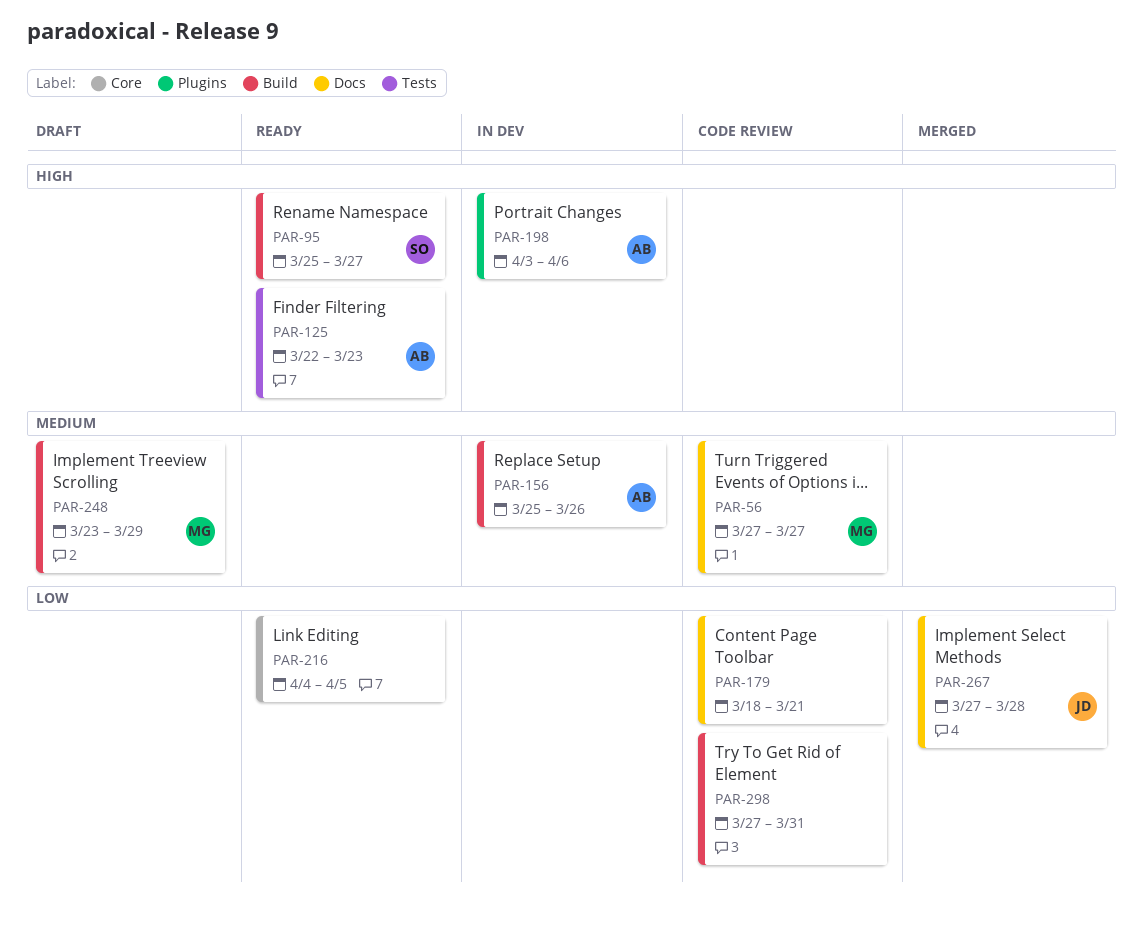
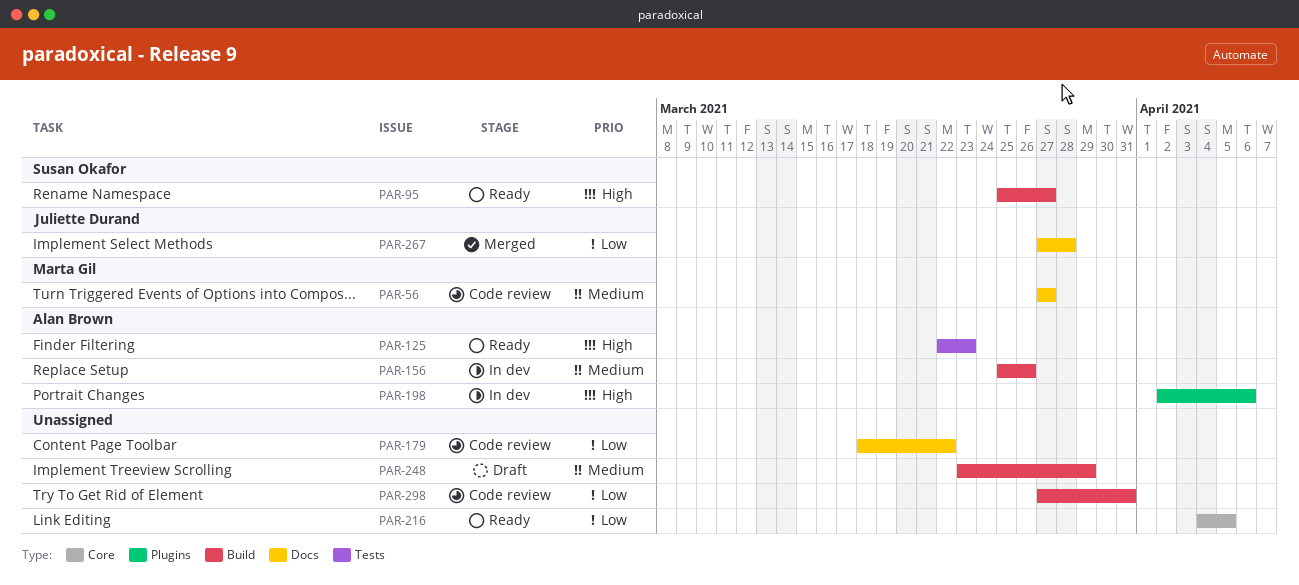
PAR-179, due: Mar 21 -> Mar 22
PAR-198, start: Apr 3 -> Apr 2
PAR-248, owner: Marta Gil -> none

